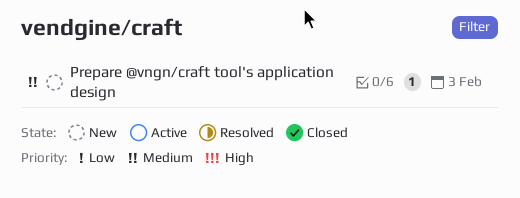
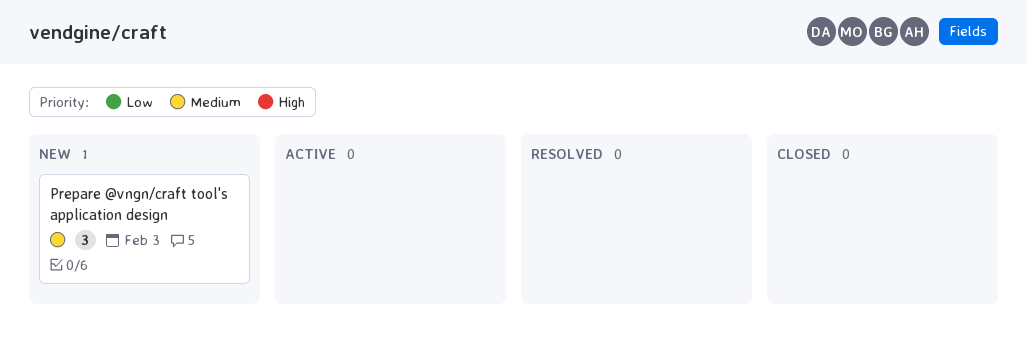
Prepare @vngn/craft tool's application design, estimate: 1 -> 3

